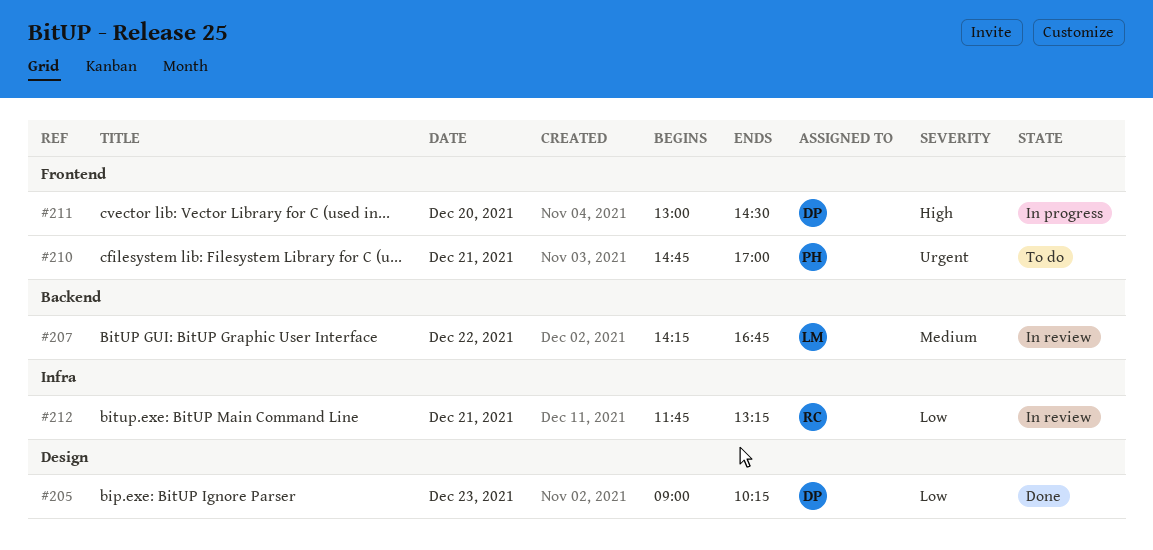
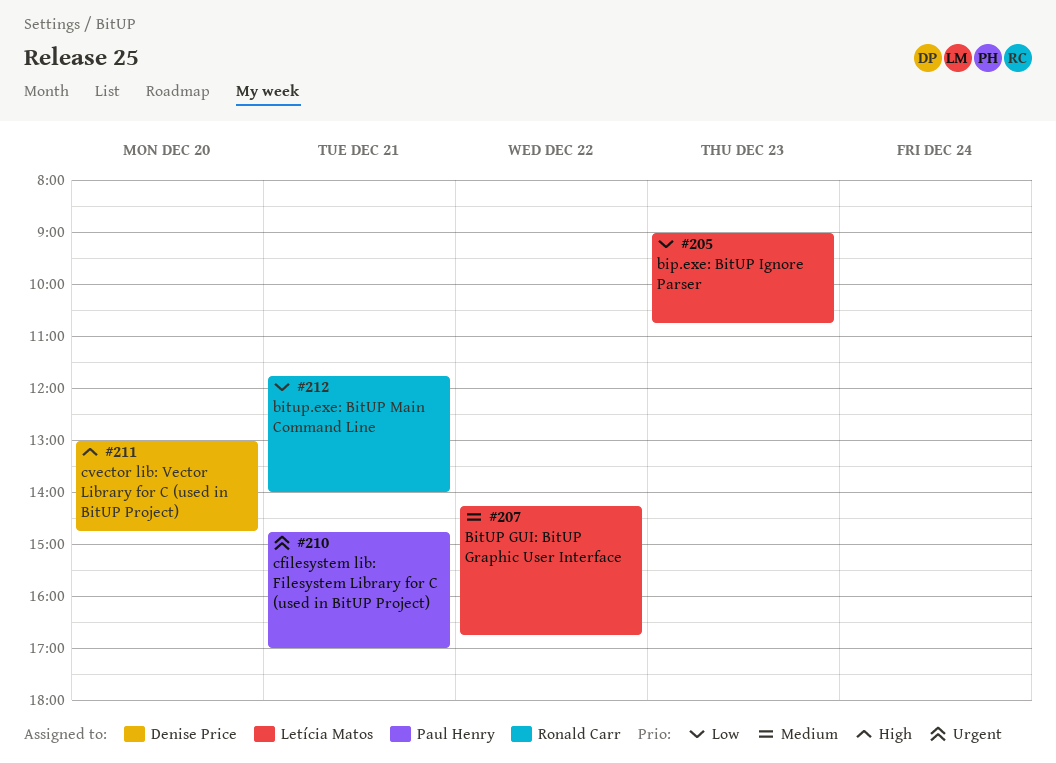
#205, owner: Denise Price -> Letícia Matos
#205, ends: 10:15 -> 10:45
#211, ends: 14:30 -> 14:45
#212, ends: 13:15 -> 14:00

